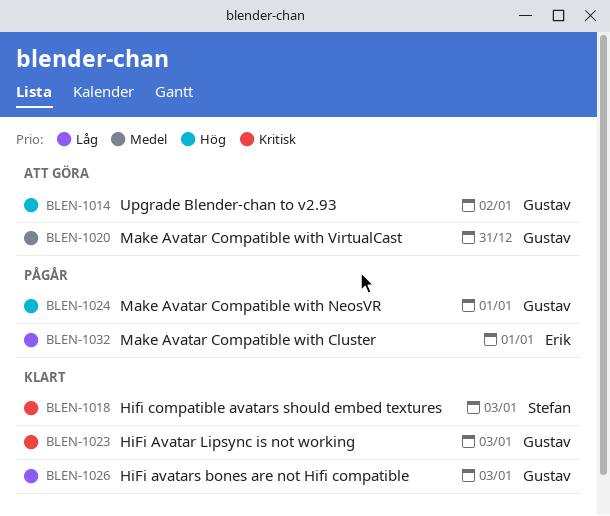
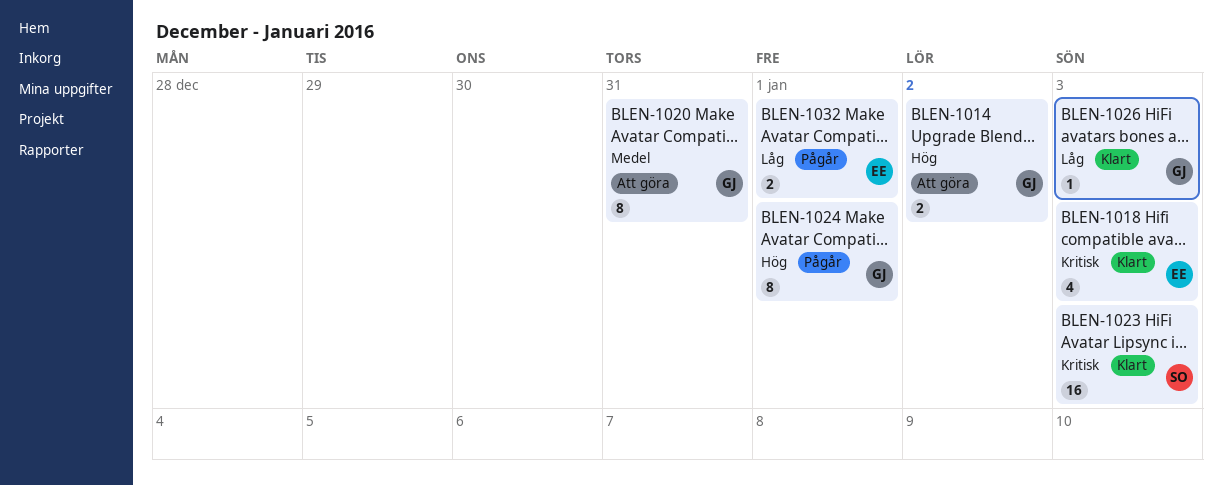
BLEN-1018, owner: Stefan -> Erik
BLEN-1023, owner: Gustav -> Stefan

